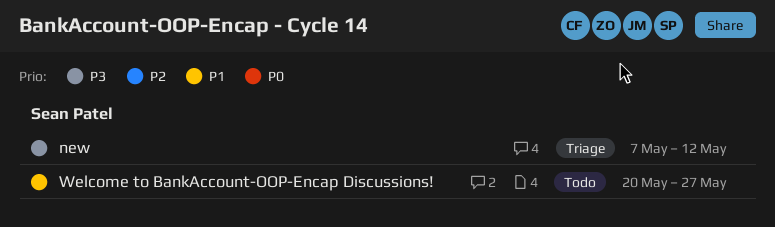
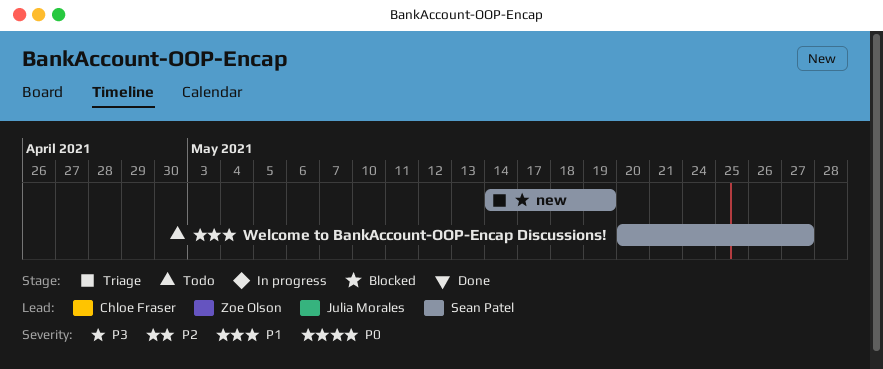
new, start: May 7 -> May 14
new, due: May 12 -> May 19

